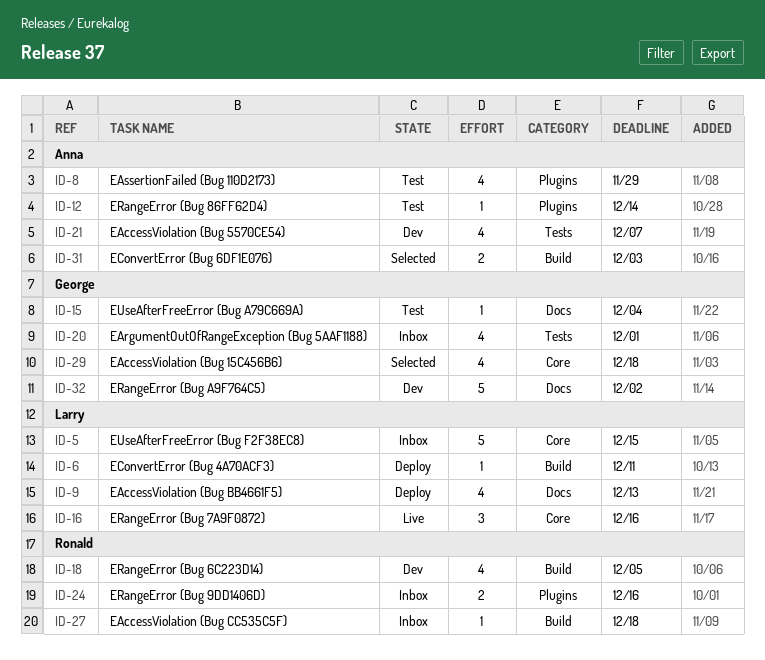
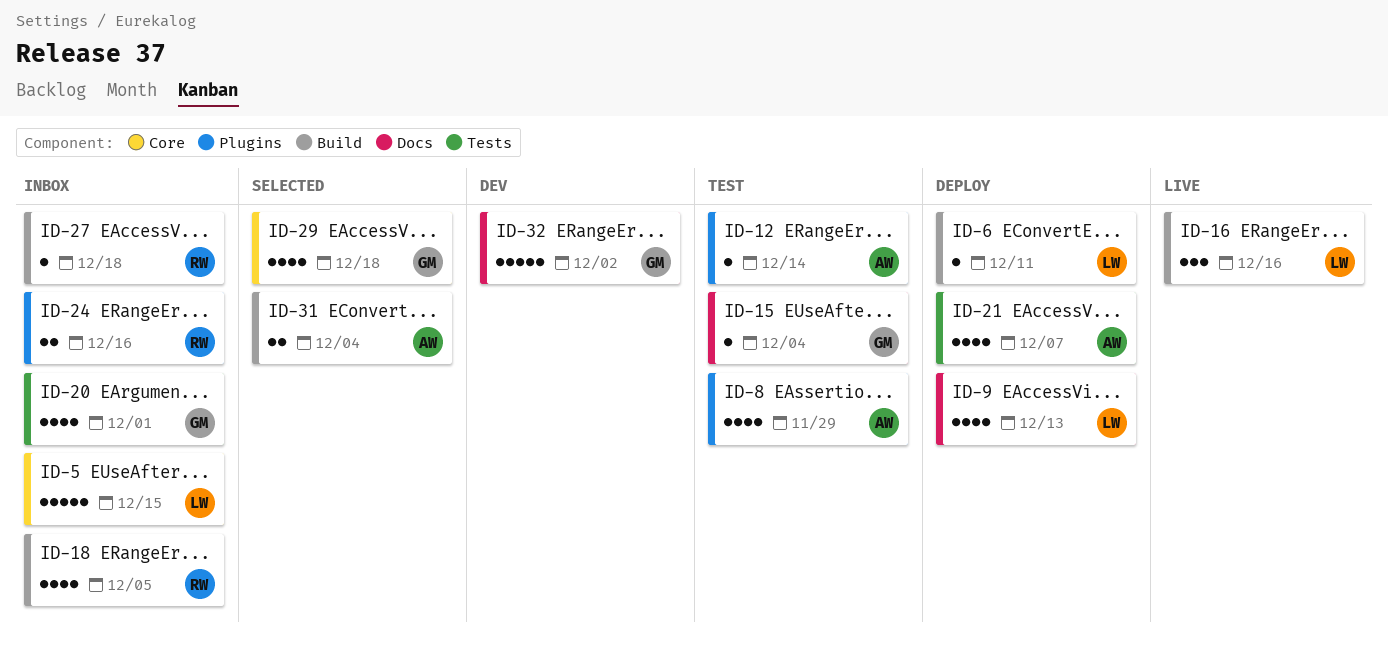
ID-16, label: Core -> Build
ID-18, status: Dev -> Inbox
ID-21, status: Dev -> Deploy
ID-31, due: Dec 3 -> Dec 4

